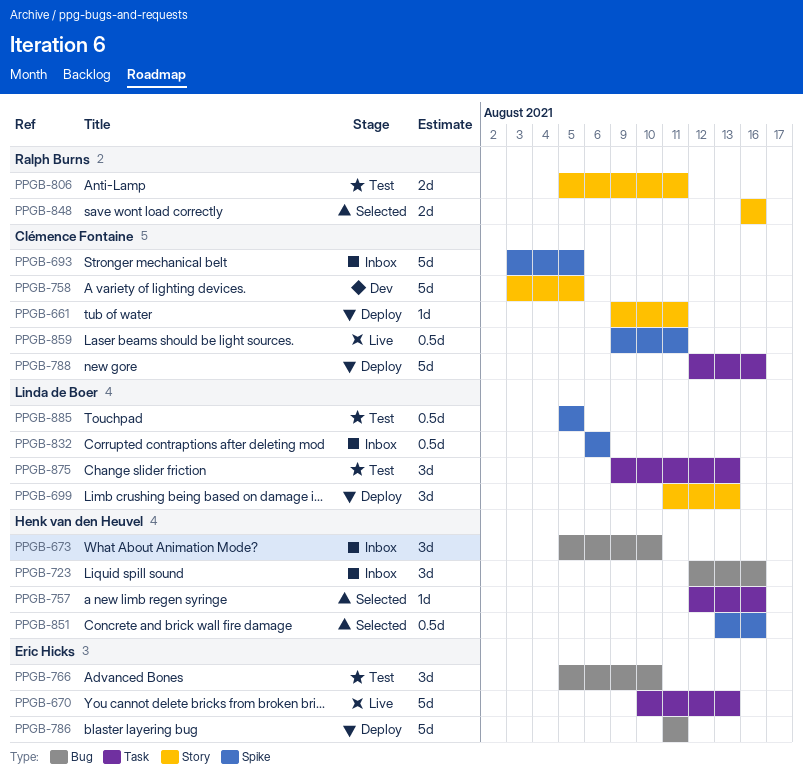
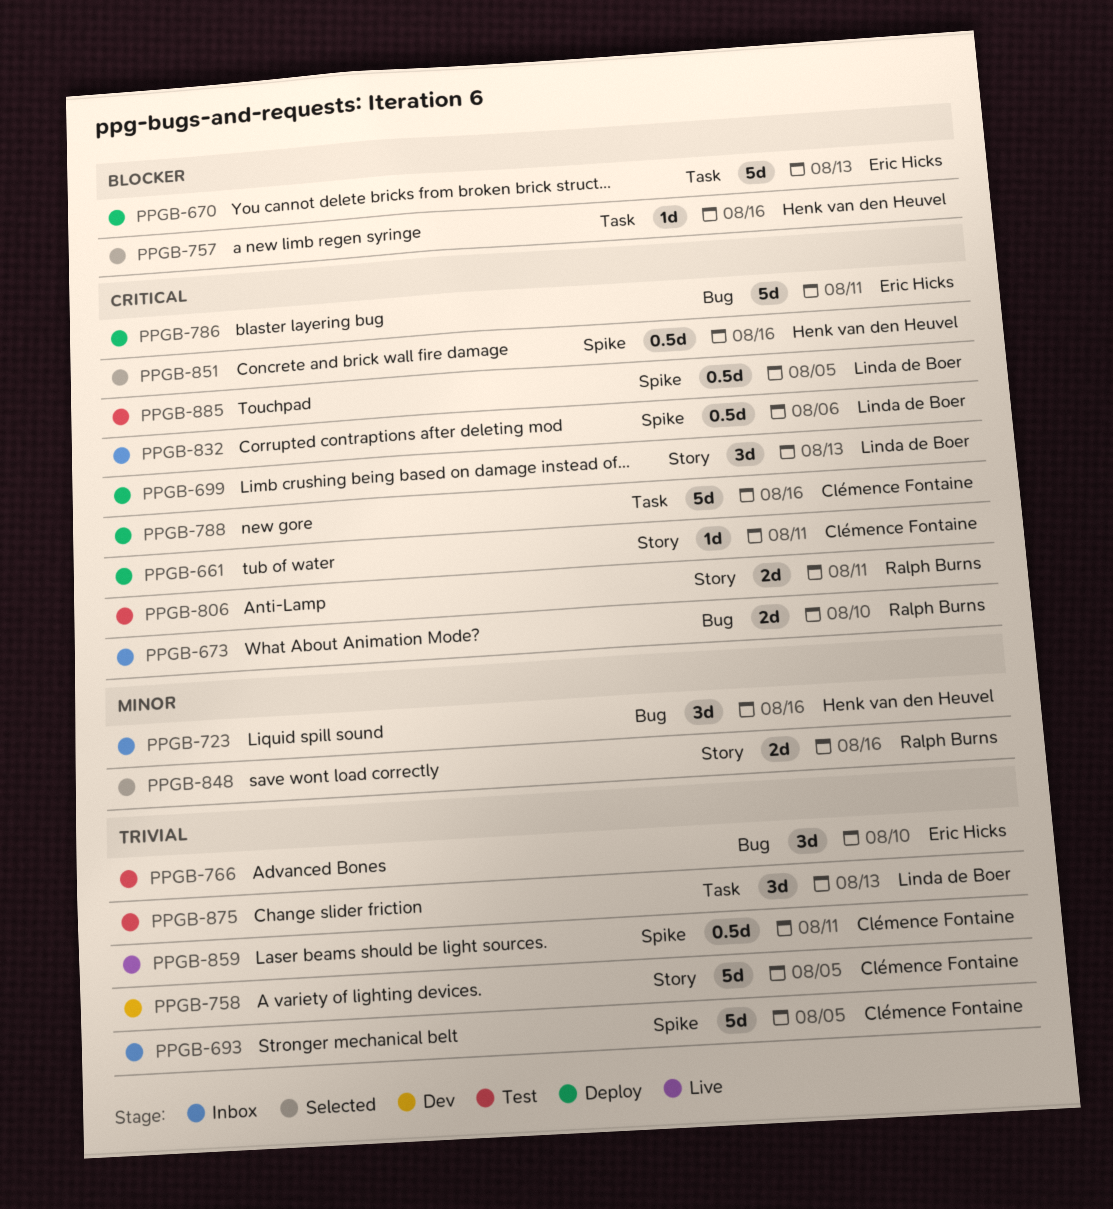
PPGB-670, status: Live -> Deploy
PPGB-673, owner: Henk van den Heuvel -> Ralph Burns
PPGB-673, estimate: 3d -> 2d

